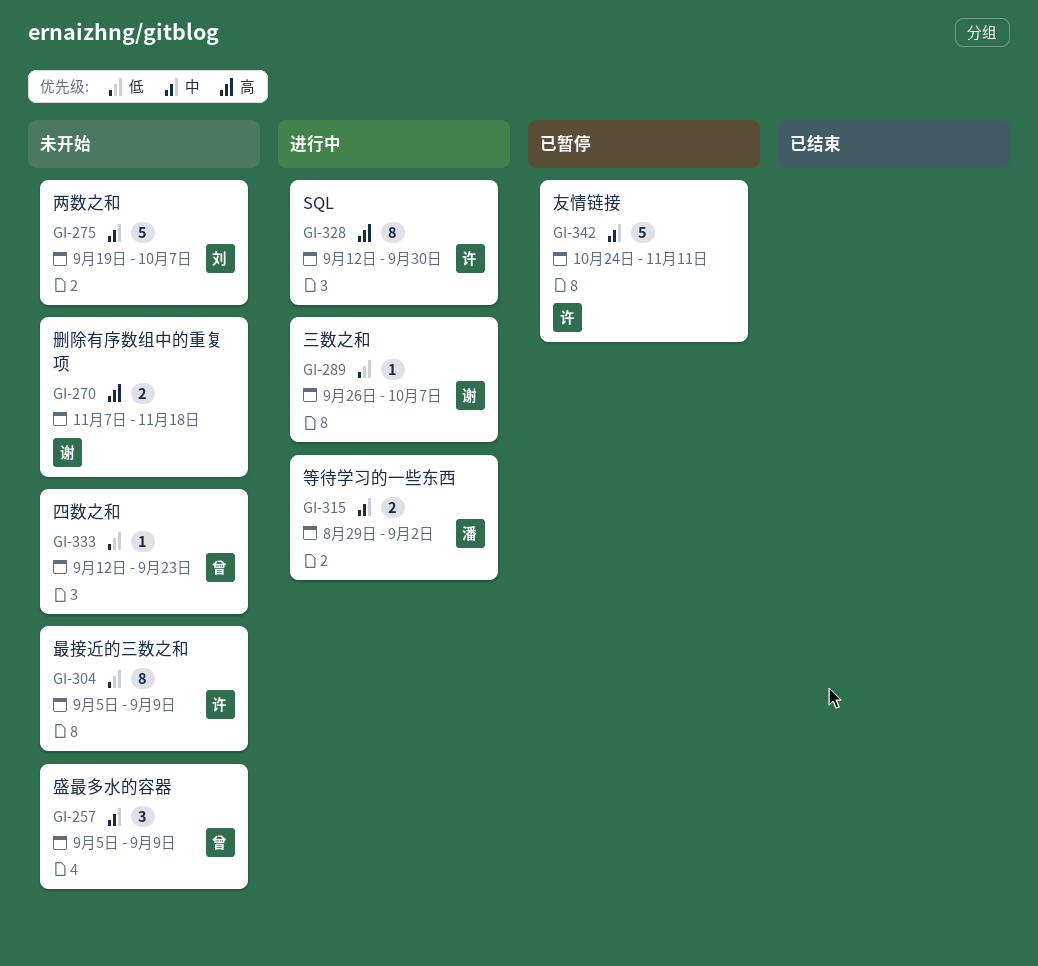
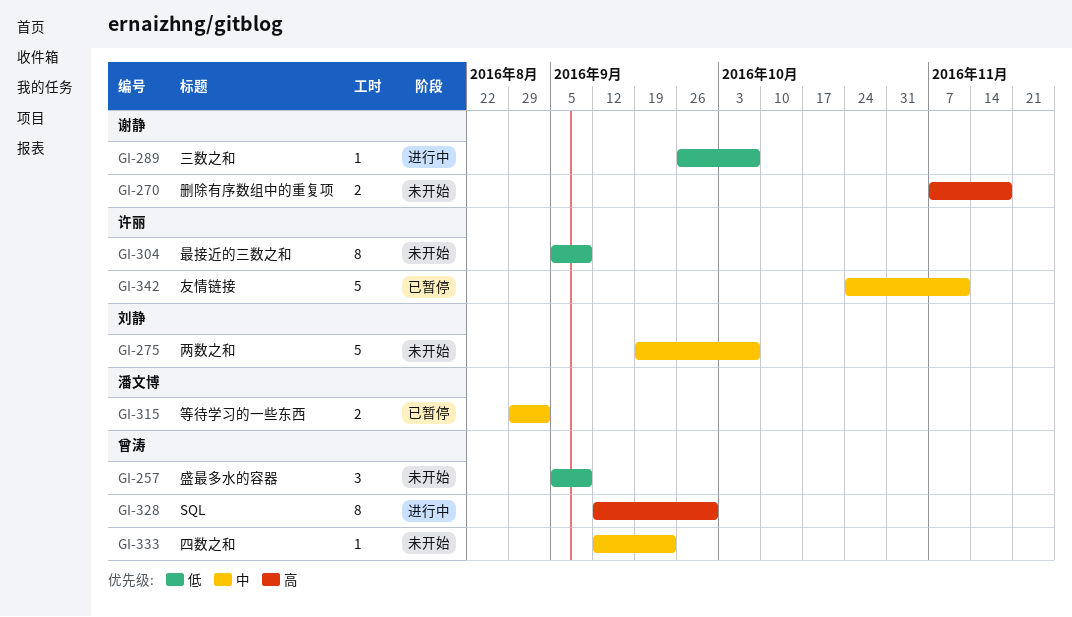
GI-257, priority: 中 -> 低
GI-315, status: 进行中 -> 已暂停
GI-328, owner: 许丽 -> 曾涛
GI-333, priority: 低 -> 中

